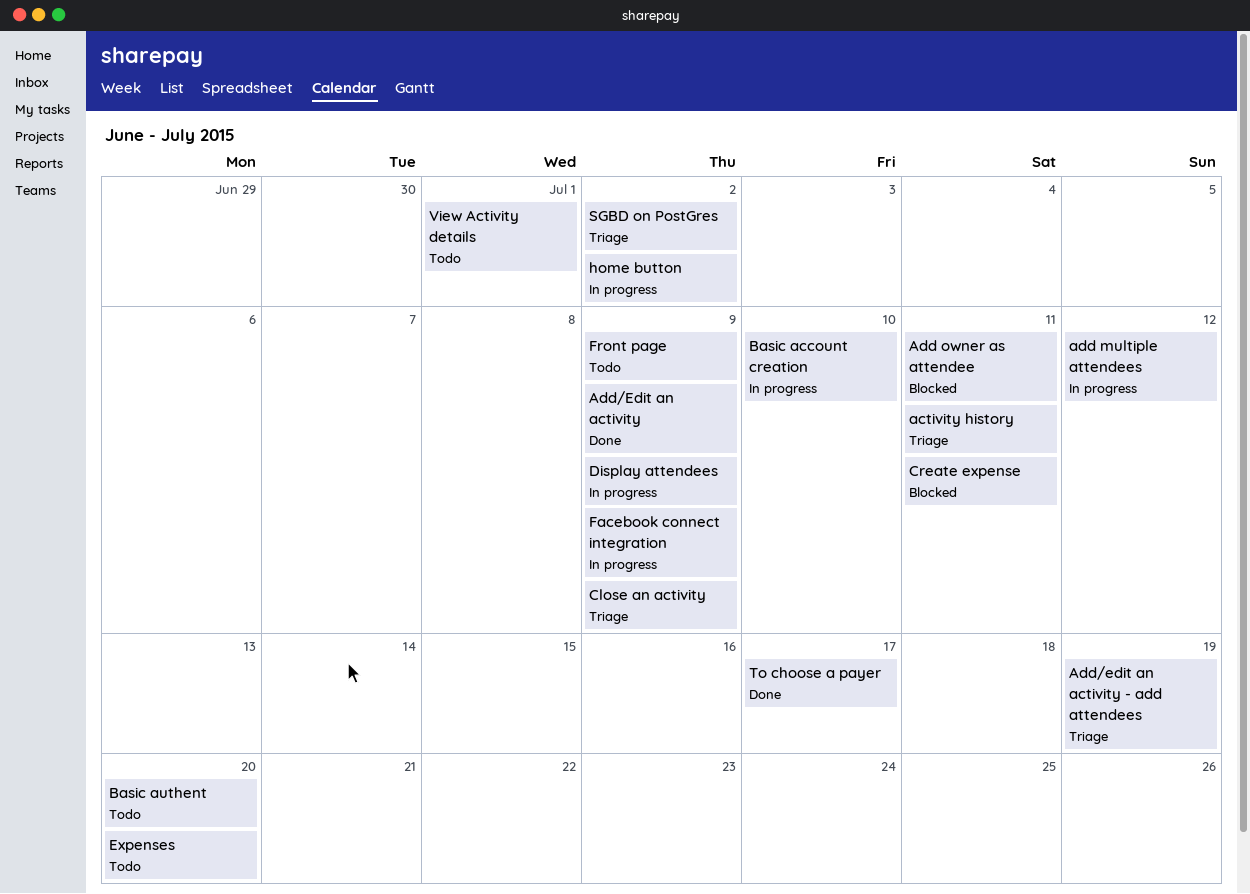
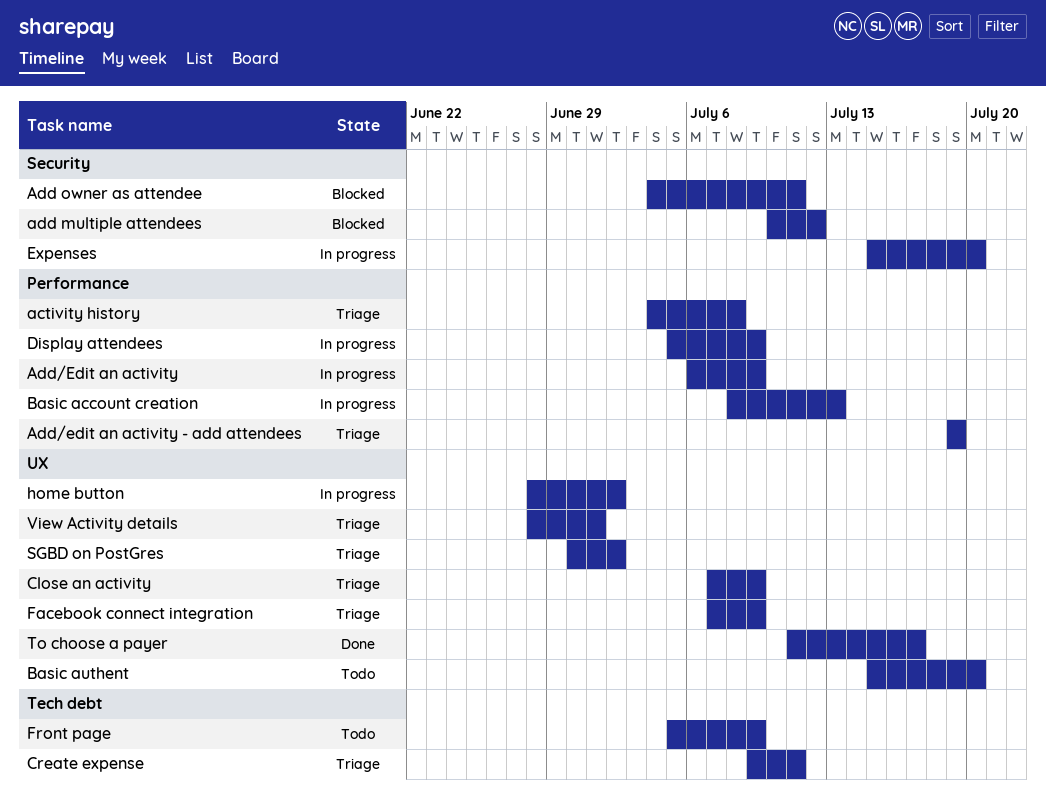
activity history, due: Jul 11 -> Jul 8
add multiple attendees, status: In progress -> Blocked
Add/Edit an activity, status: Done -> In progress
Basic account creation, due: Jul 10 -> Jul 13
Create expense, status: Blocked -> Triage
Expenses, status: Todo -> In progress
Facebook connect integration, status: In progress -> Triage
View Activity details, status: Todo -> Triage

